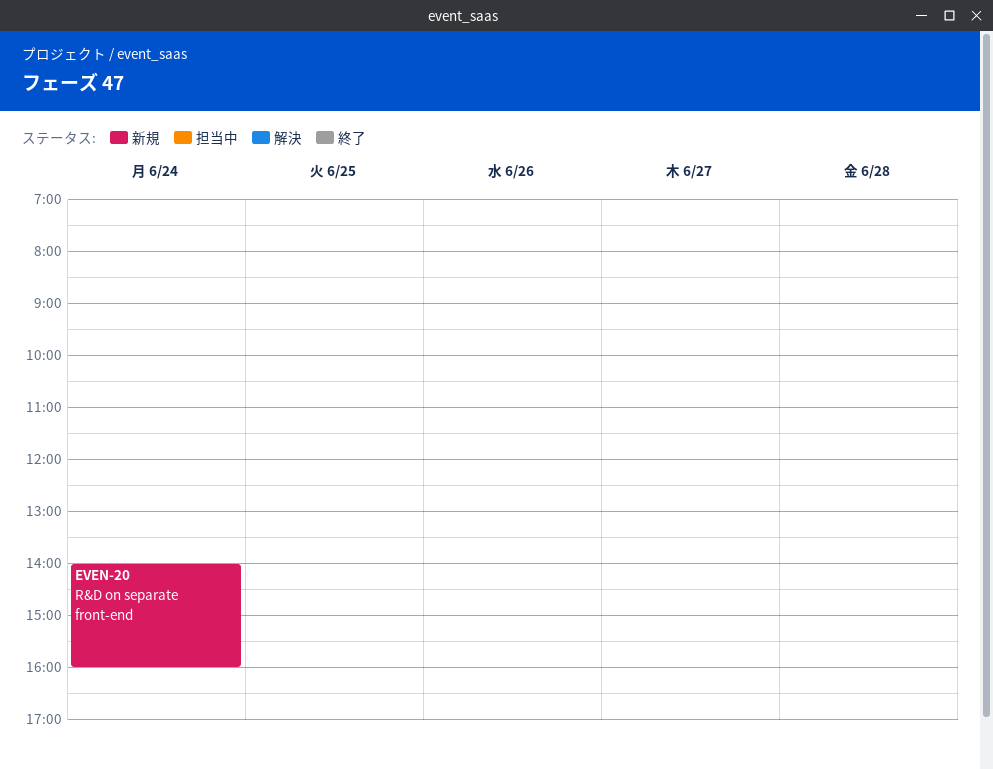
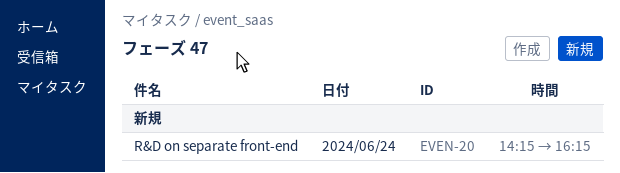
EVEN-20, begins: 14:00 -> 14:15
EVEN-20, ends: 16:00 -> 16:15

